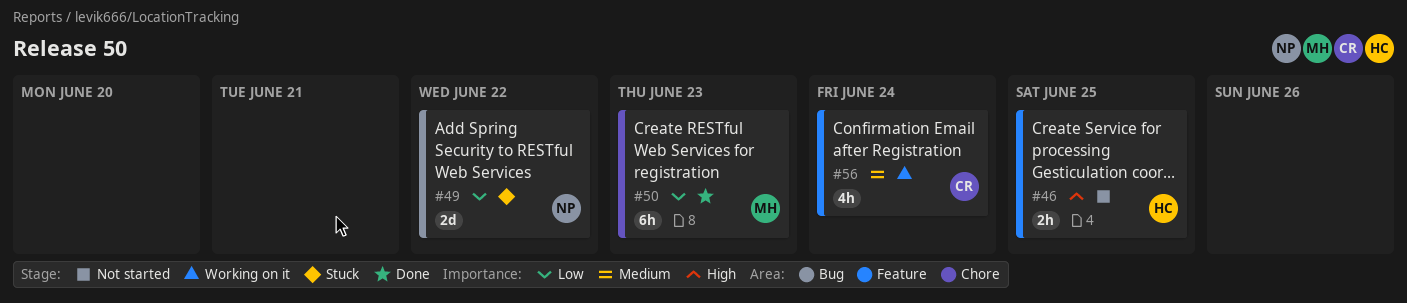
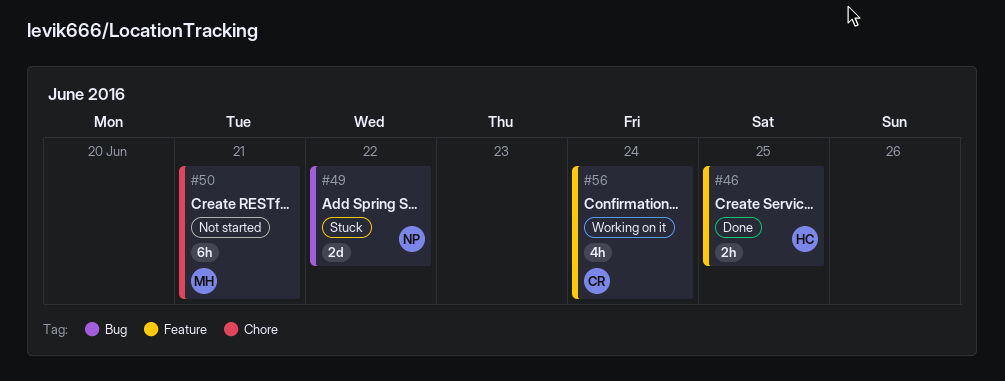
#46, status: Not started -> Done
#50, status: Done -> Not started
#50, due: Jun 23 -> Jun 21

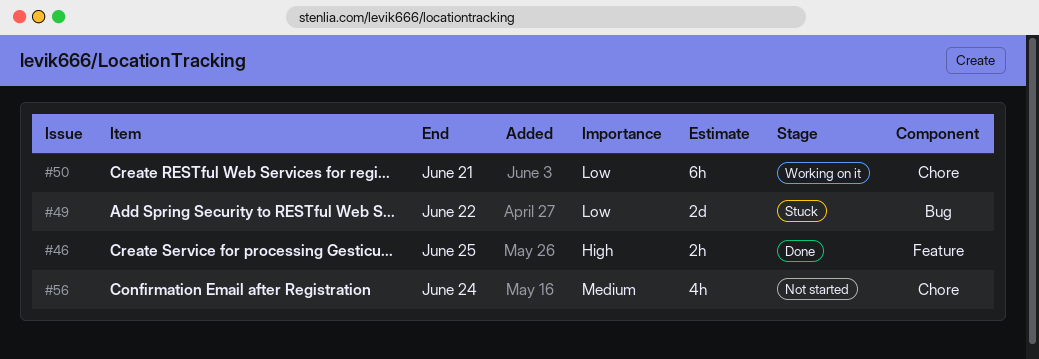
#50, status: Not started -> Working on it
#56, status: Working on it -> Not started
#56, label: Feature -> Chore

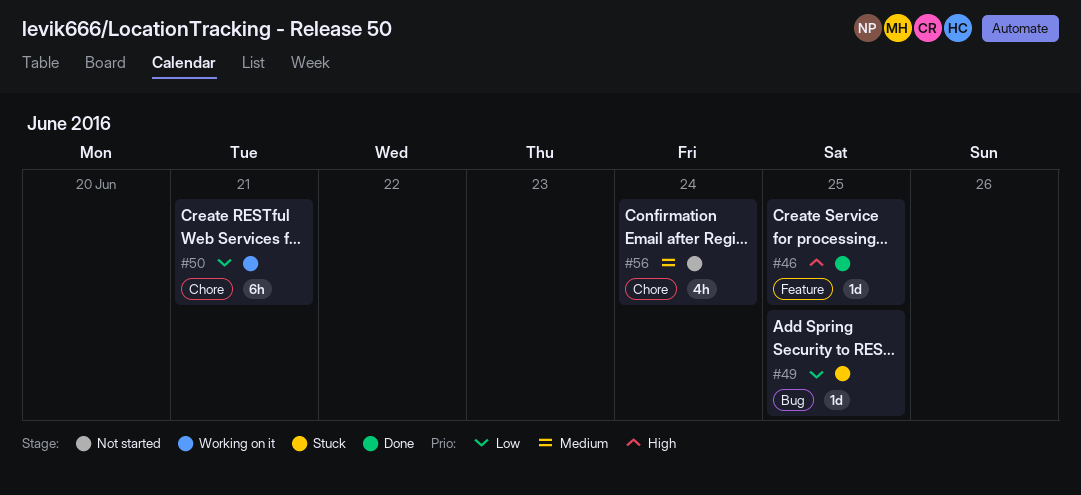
#46, estimate: 2h -> 1d
#49, estimate: 2d -> 1d
#49, due: Jun 22 -> Jun 25

